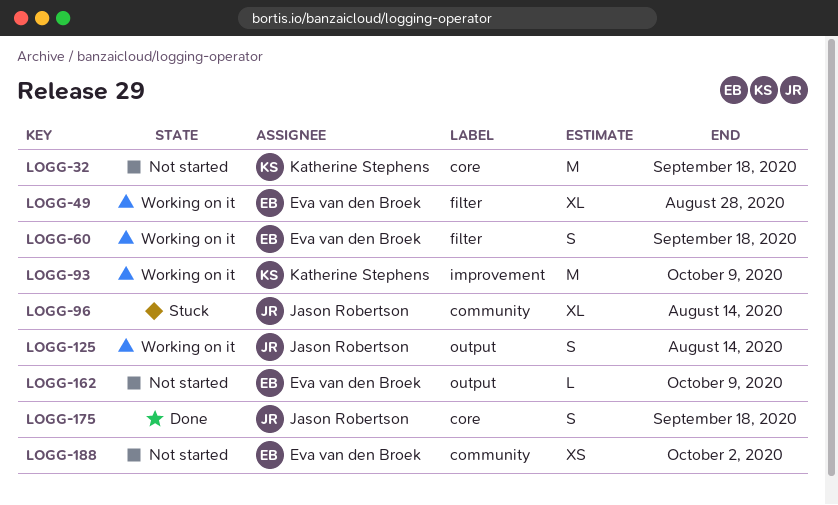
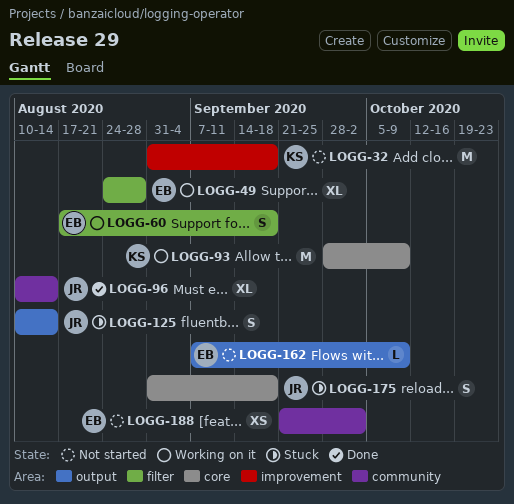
LOGG-32, label: core -> improvement
LOGG-93, label: improvement -> core
LOGG-96, status: Stuck -> Done
LOGG-125, status: Working on it -> Stuck
LOGG-175, status: Done -> Stuck

